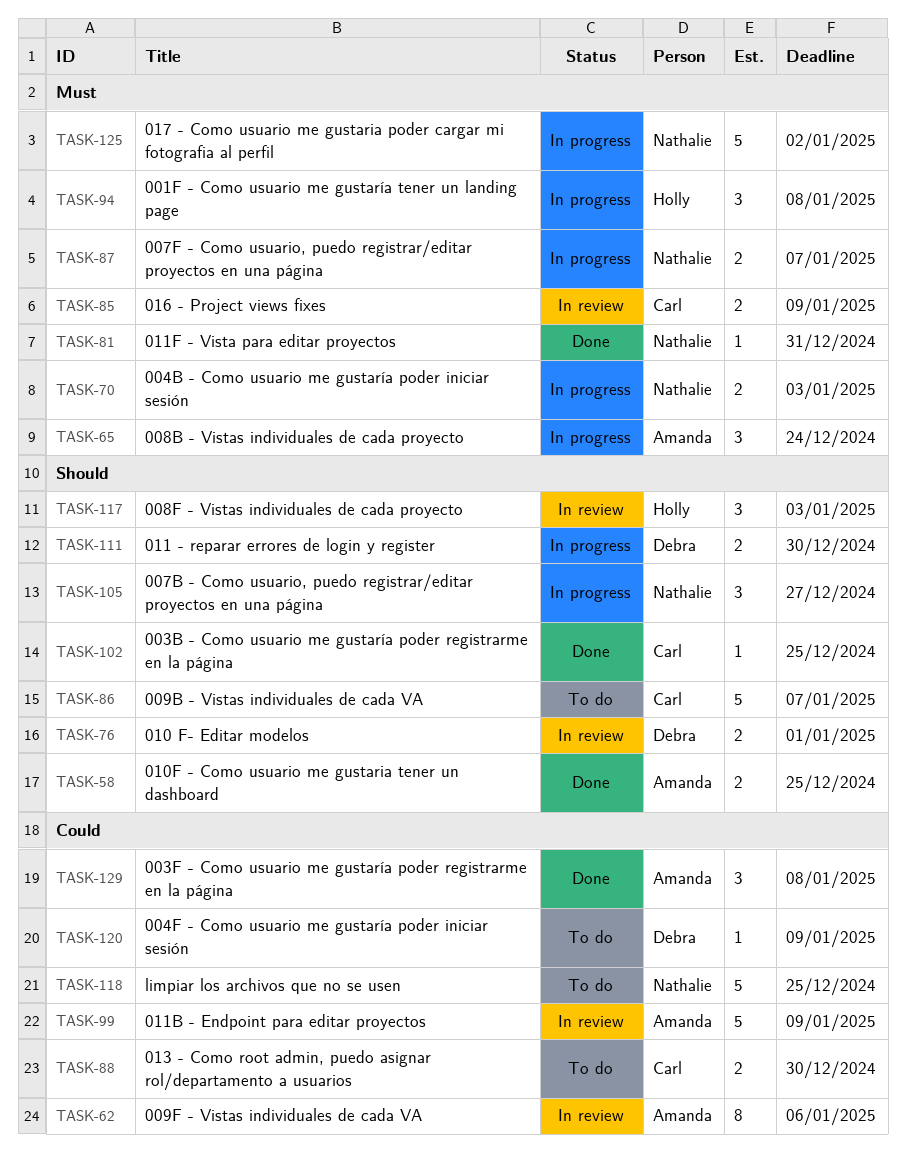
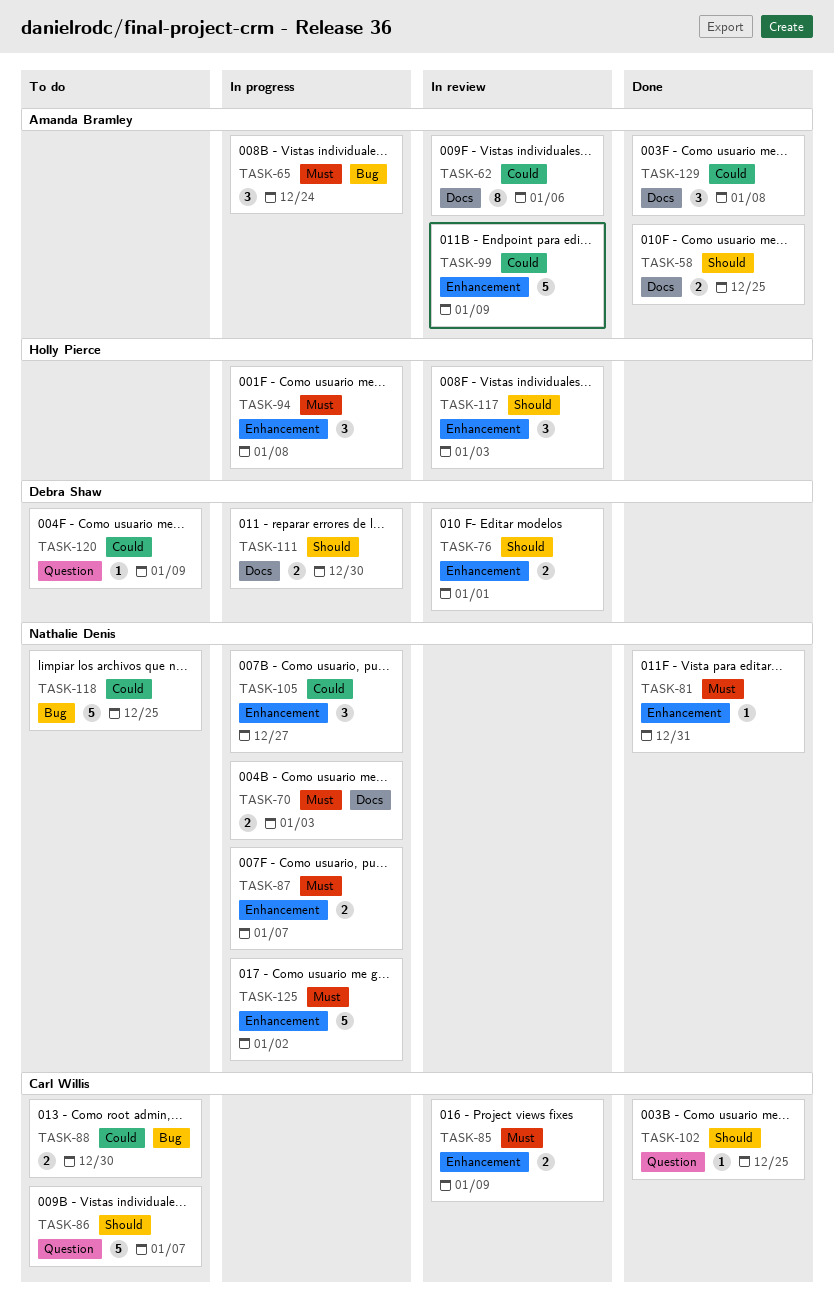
TASK-105, priority: Should -> Could

